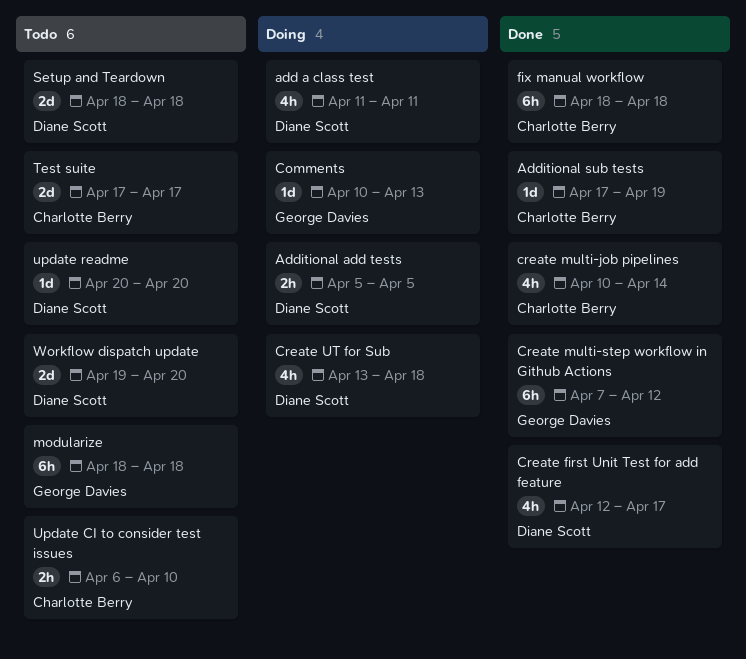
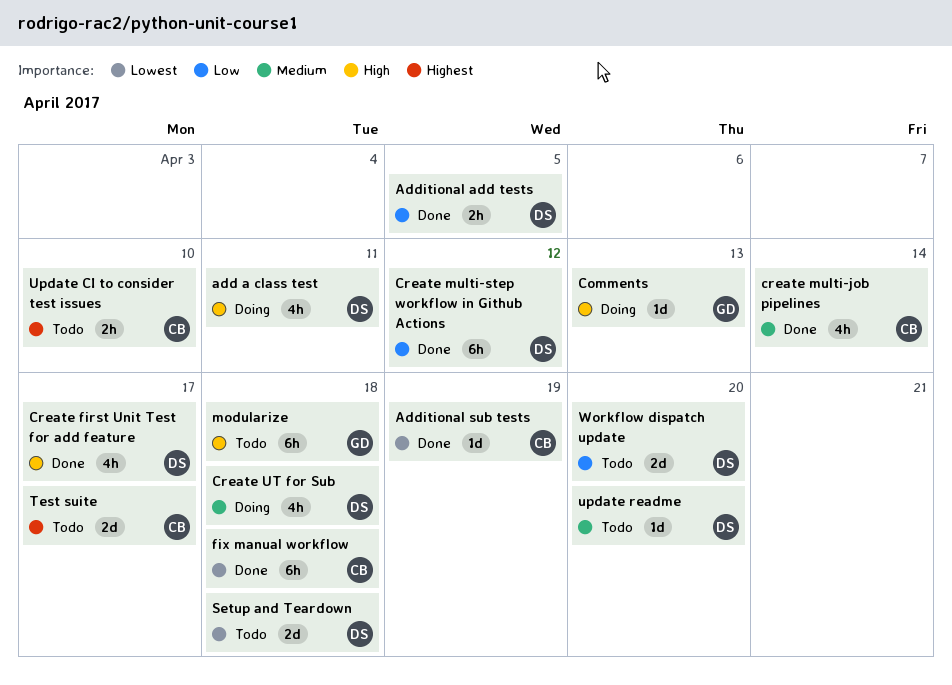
Additional add tests, status: Doing -> Done
Create multi-step workflow in Github Actions, owner: George Davies -> Diane Scott

